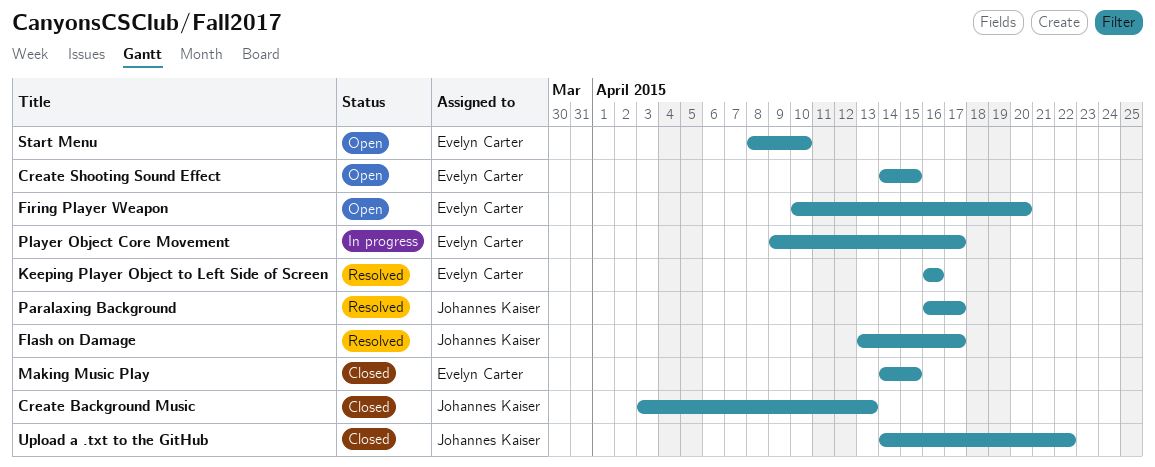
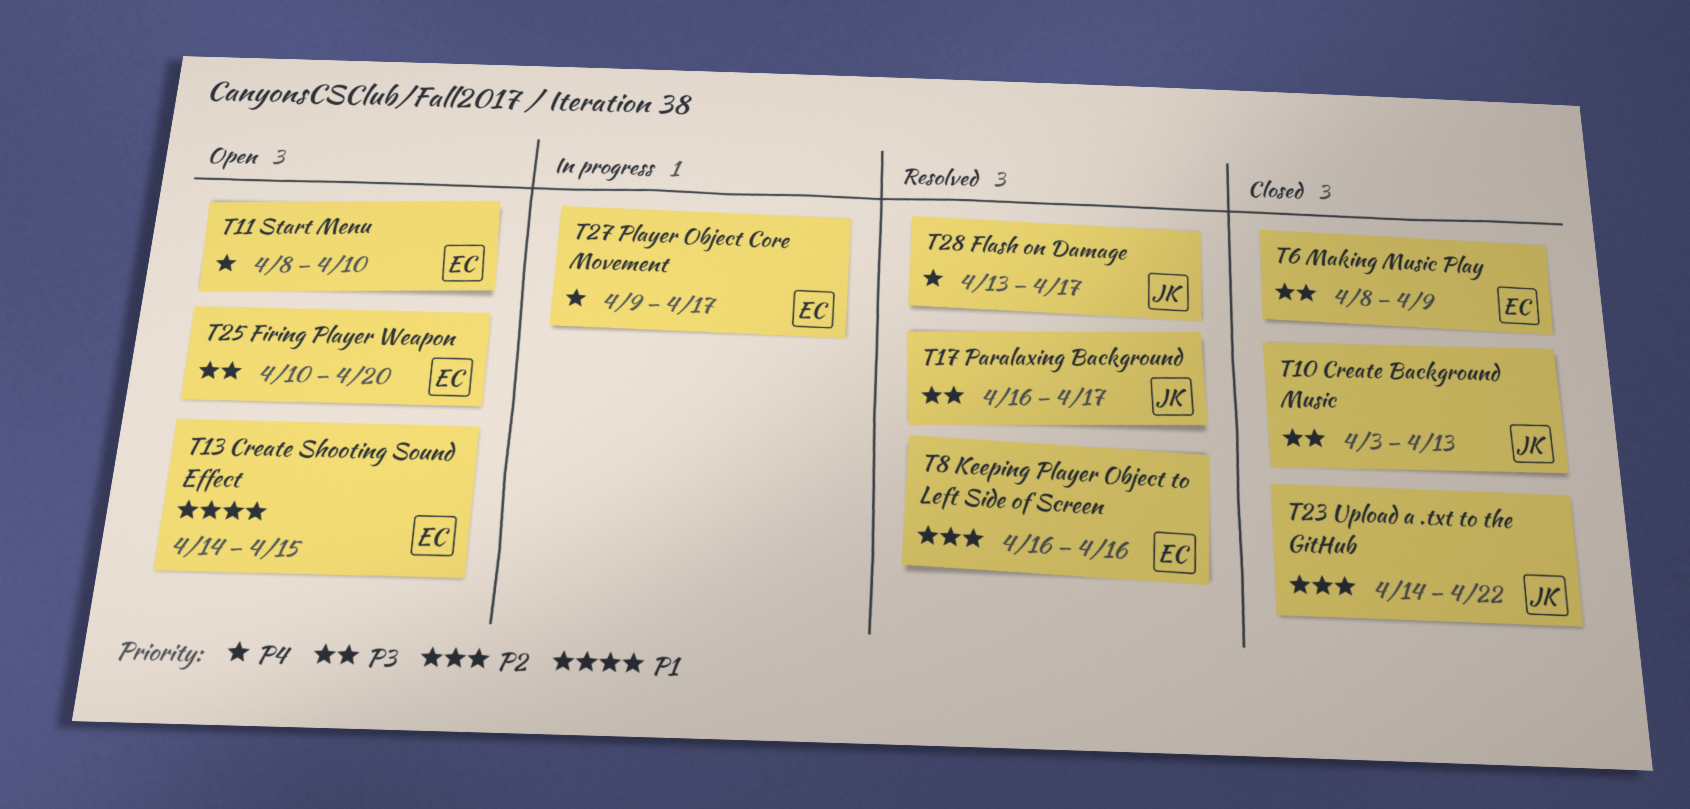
Making Music Play, start: Apr 14 -> Apr 8
Making Music Play, due: Apr 15 -> Apr 9

